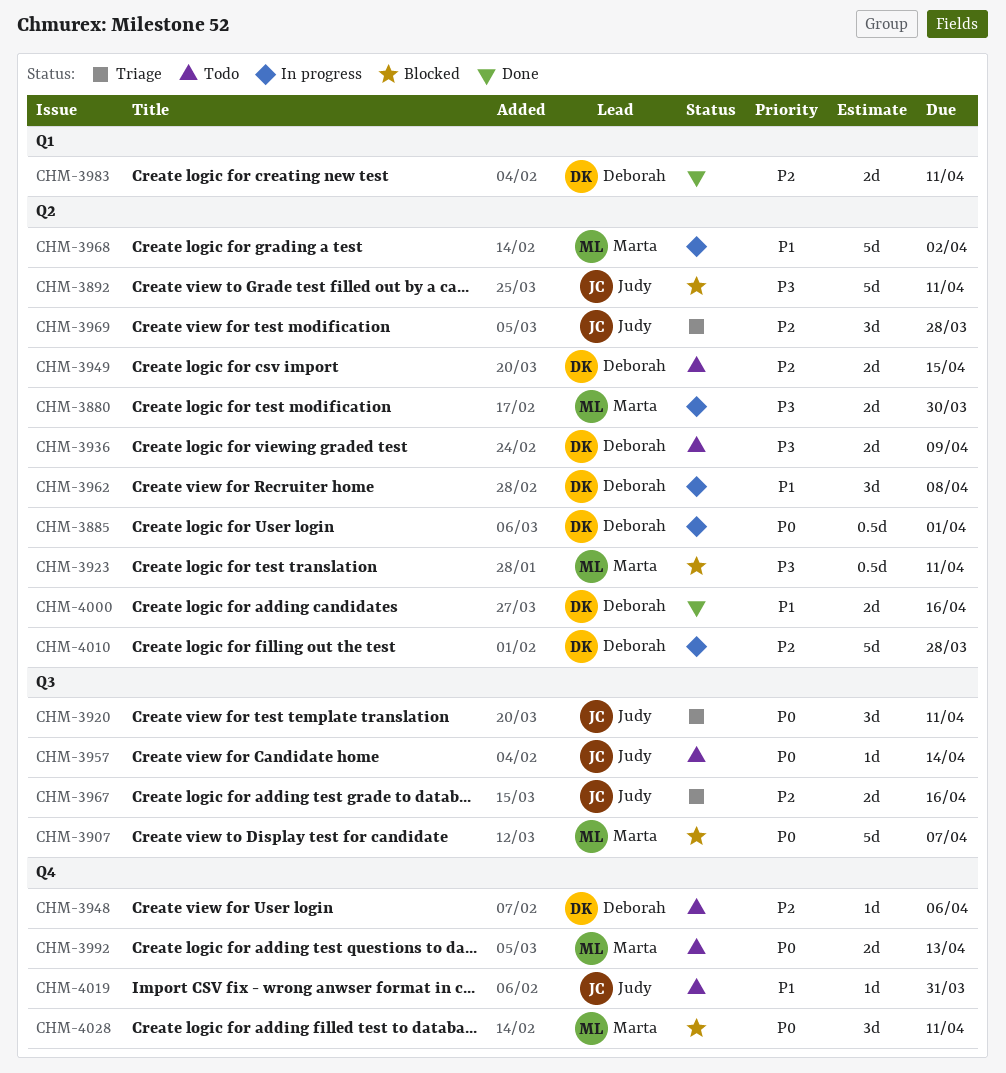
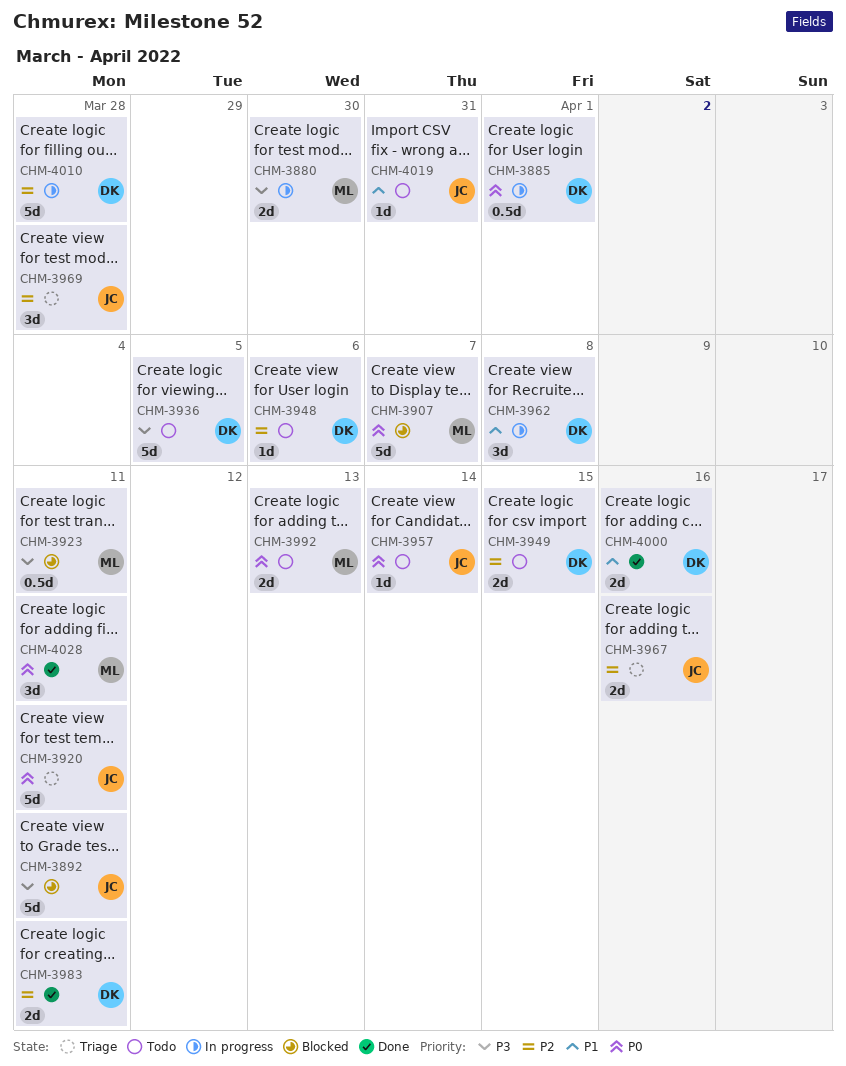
CHM-3920, estimate: 3d -> 5d
CHM-3936, estimate: 2d -> 5d
CHM-3936, due: Apr 9 -> Apr 5
CHM-3968: present -> none
CHM-4028, status: Blocked -> Done

